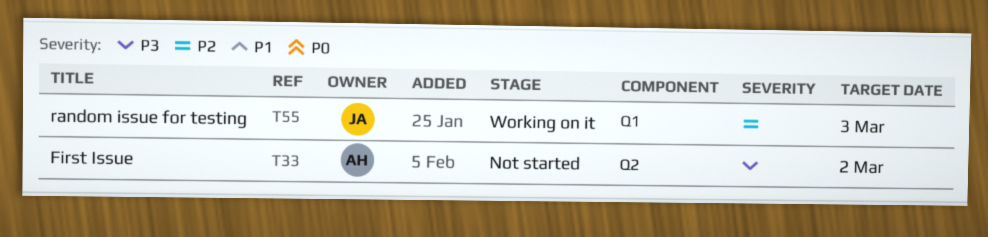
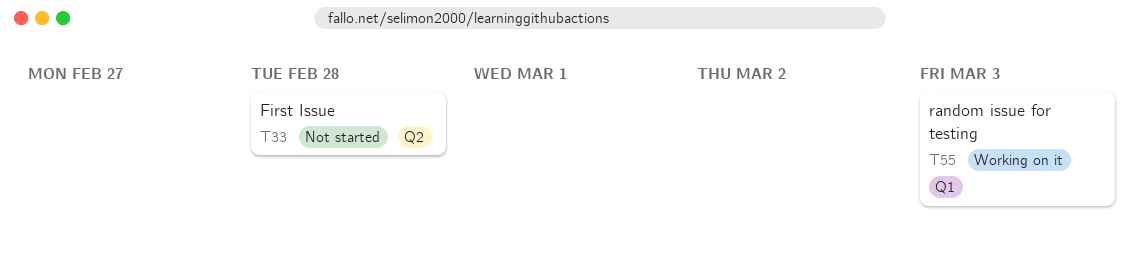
T33, due: Mar 2 -> Feb 28

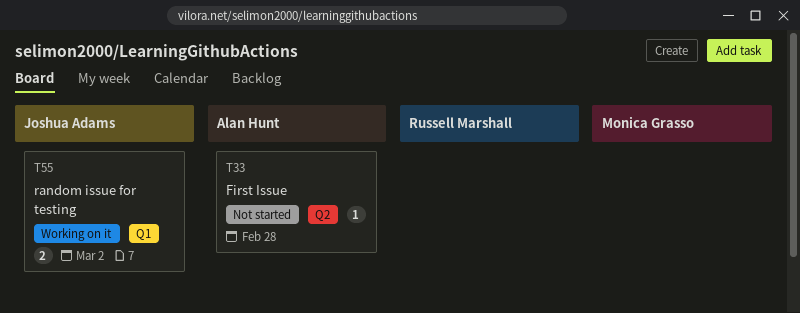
T55, due: Mar 3 -> Mar 2

